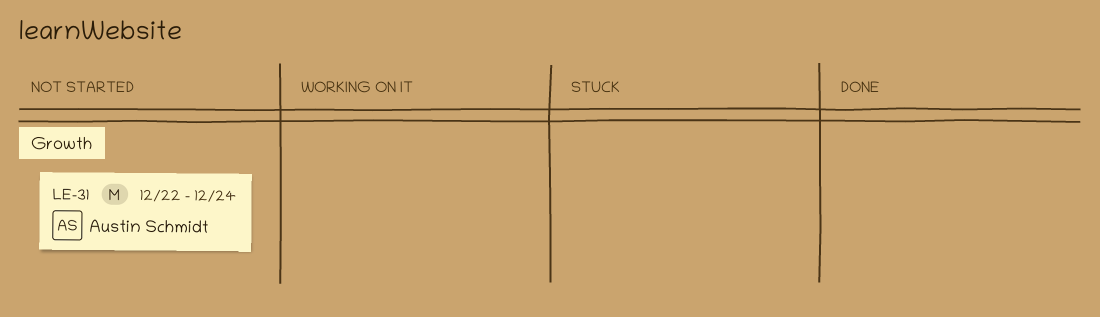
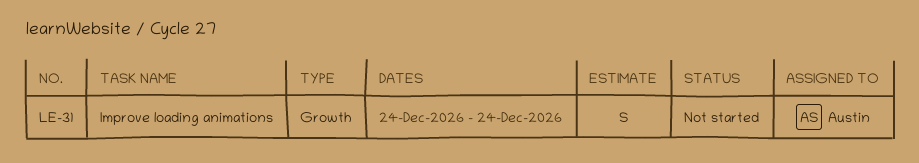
LE-31, estimate: M -> S
LE-31, start: Dec 22 -> Dec 24

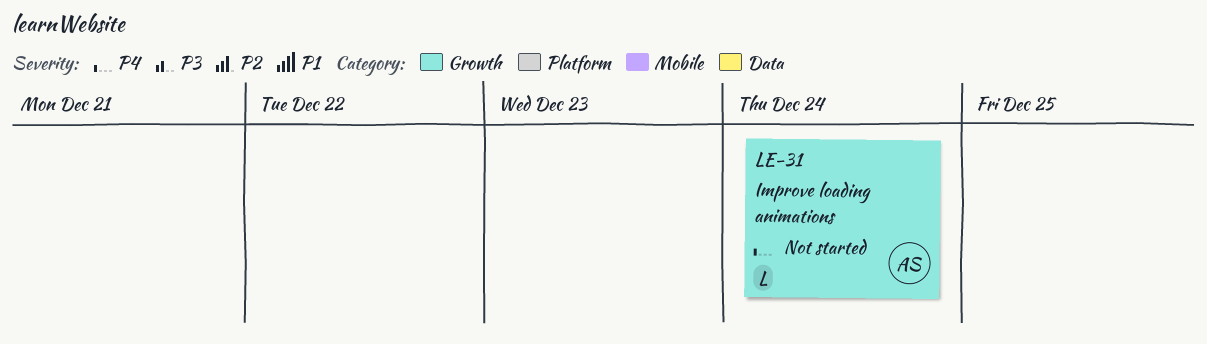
LE-31, estimate: S -> L

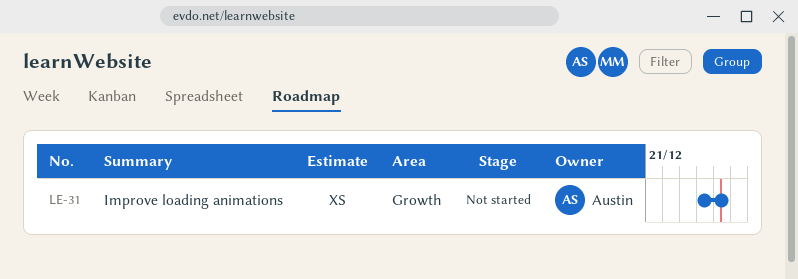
LE-31, estimate: L -> XS
LE-31, due: Dec 24 -> Dec 25

